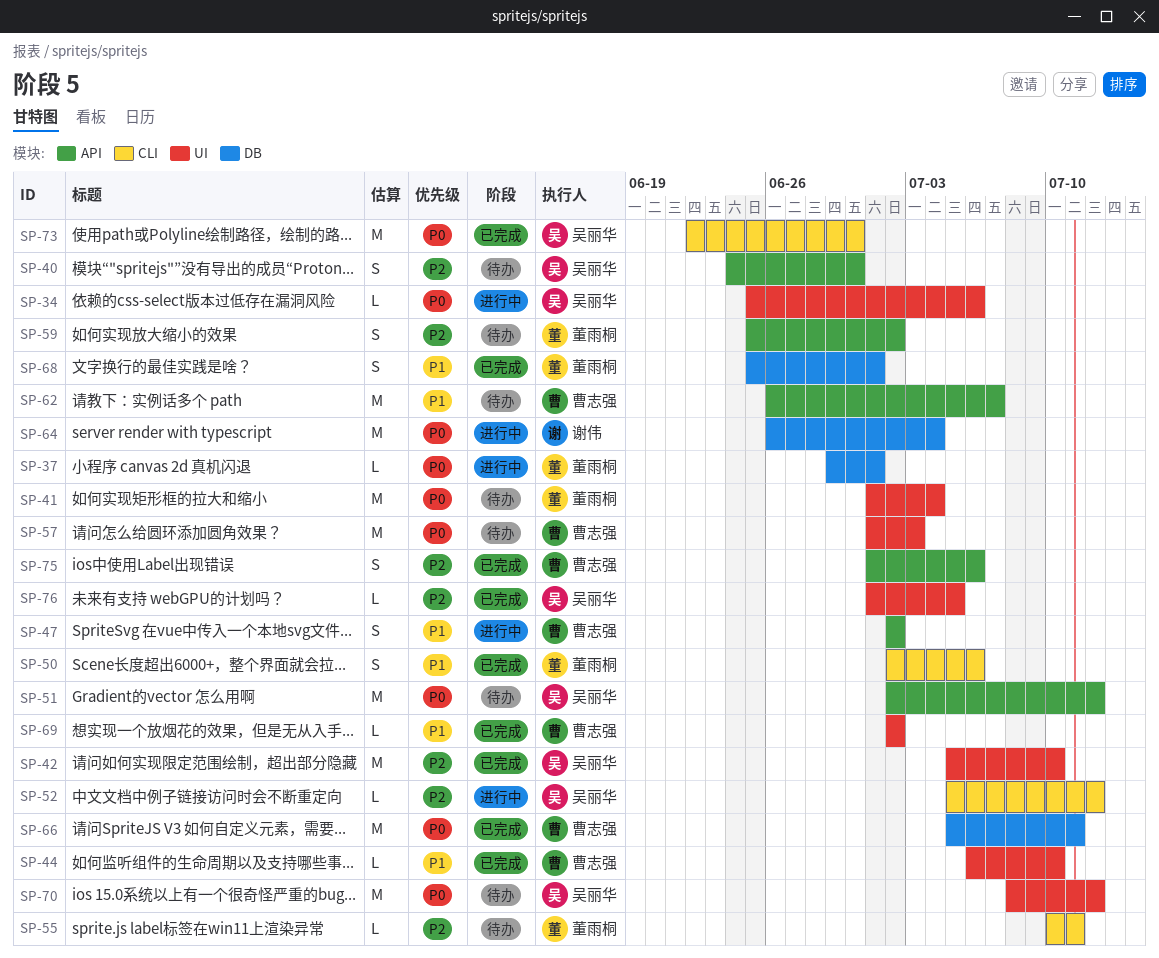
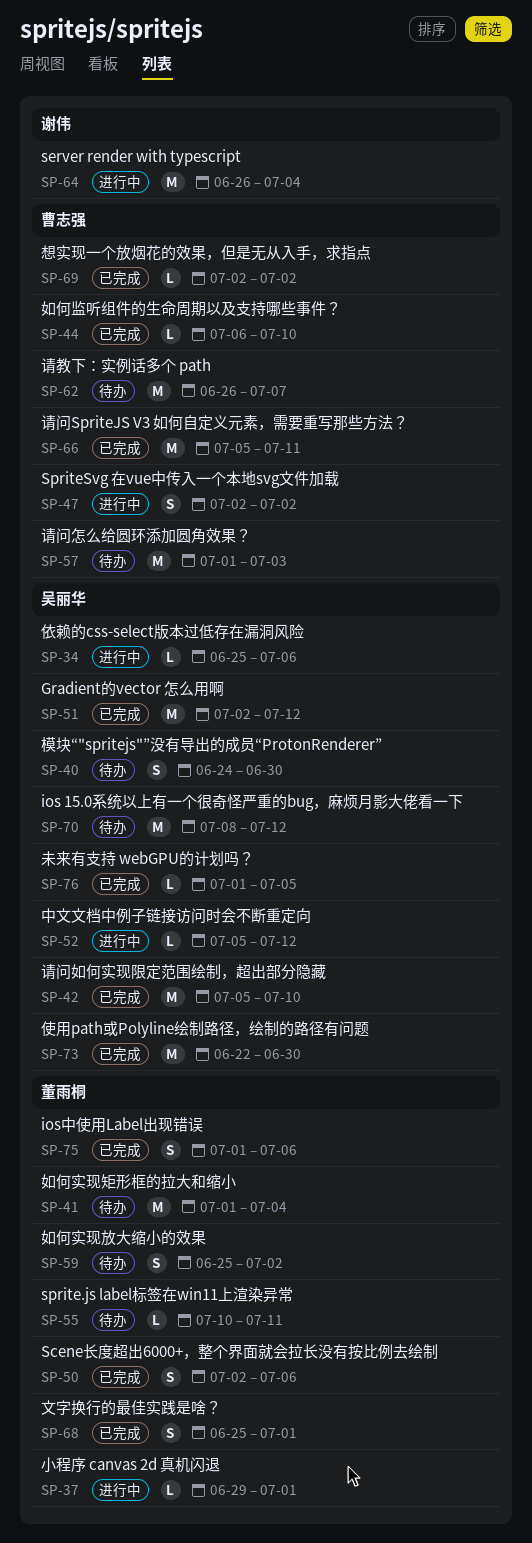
SP-51, status: 待办 -> 已完成
SP-75, owner: 曹志强 -> 董雨桐

